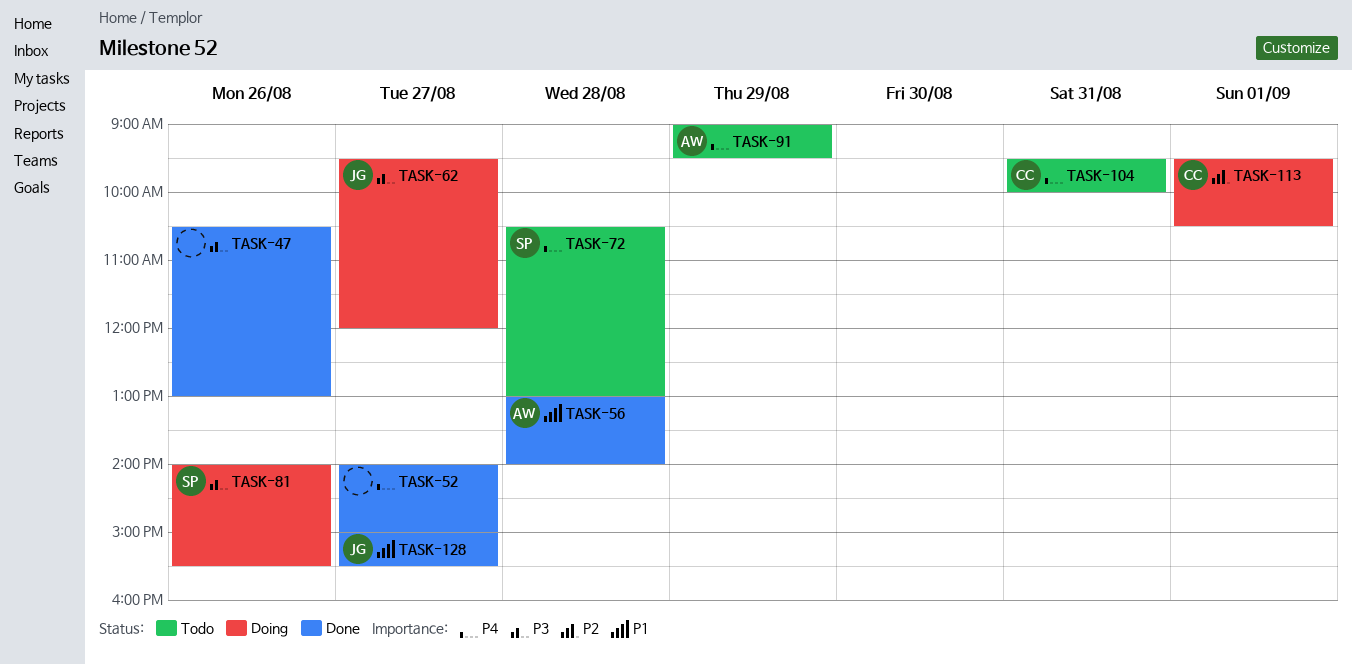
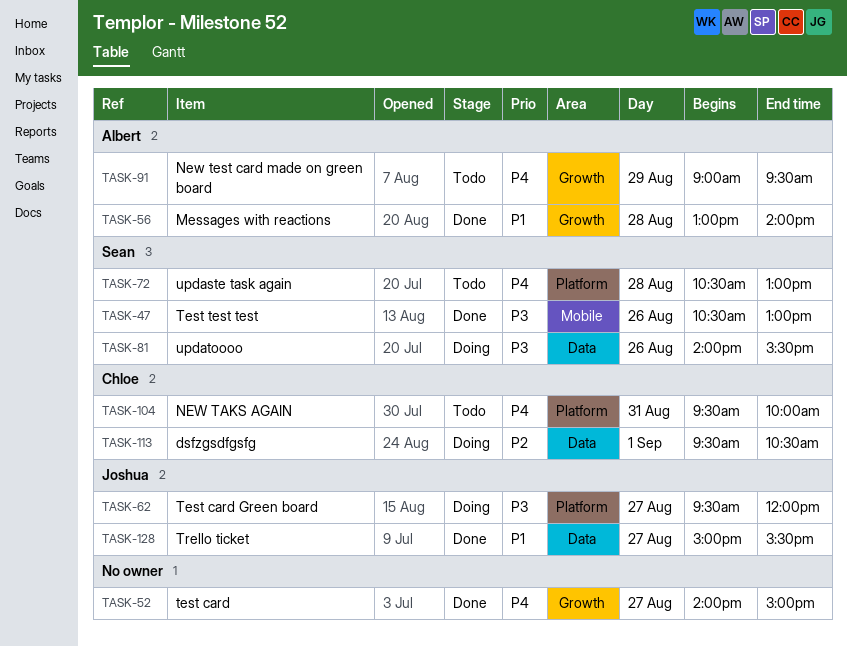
TASK-47, owner: none -> Sean

